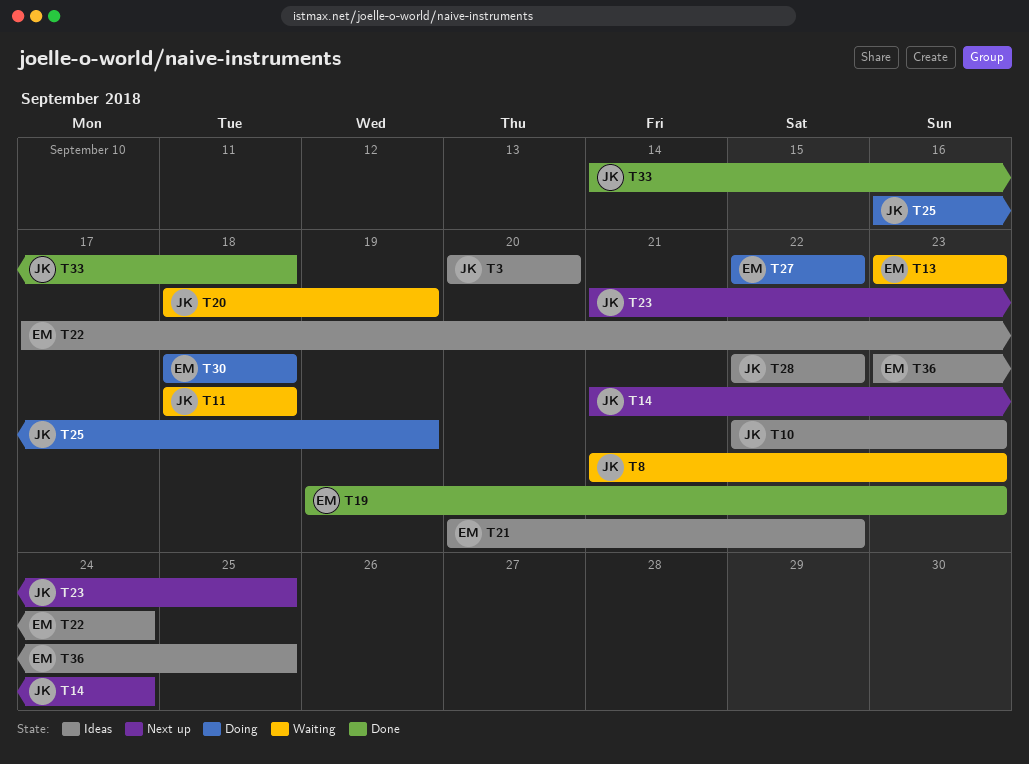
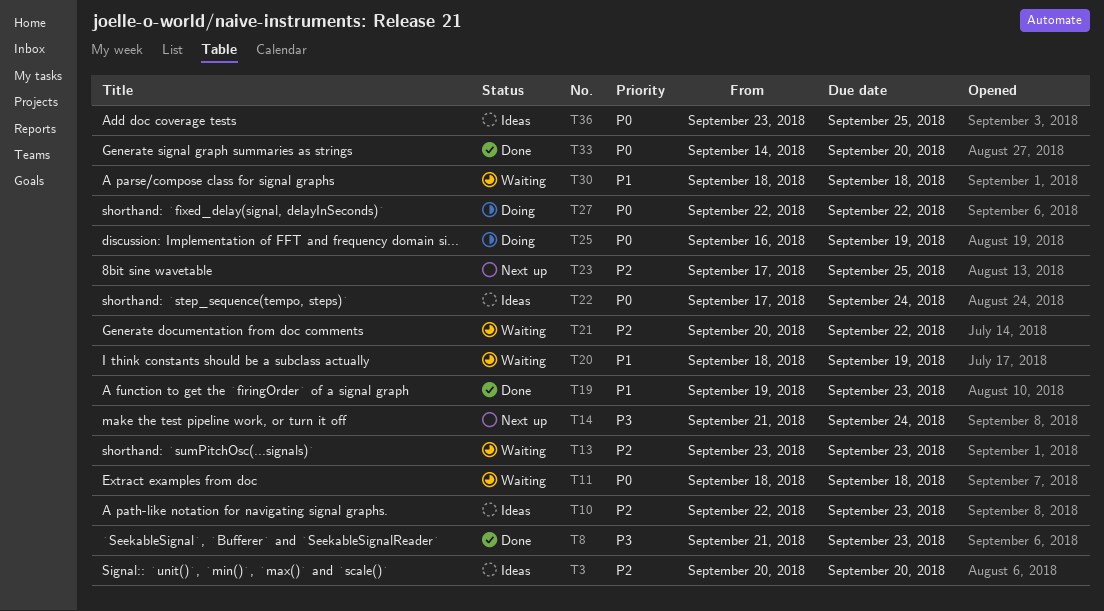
T8, status: Waiting -> Done
T21, status: Ideas -> Waiting
T23, start: Sep 21 -> Sep 17
T28: present -> none
T30, status: Doing -> Waiting
T33, due: Sep 18 -> Sep 20

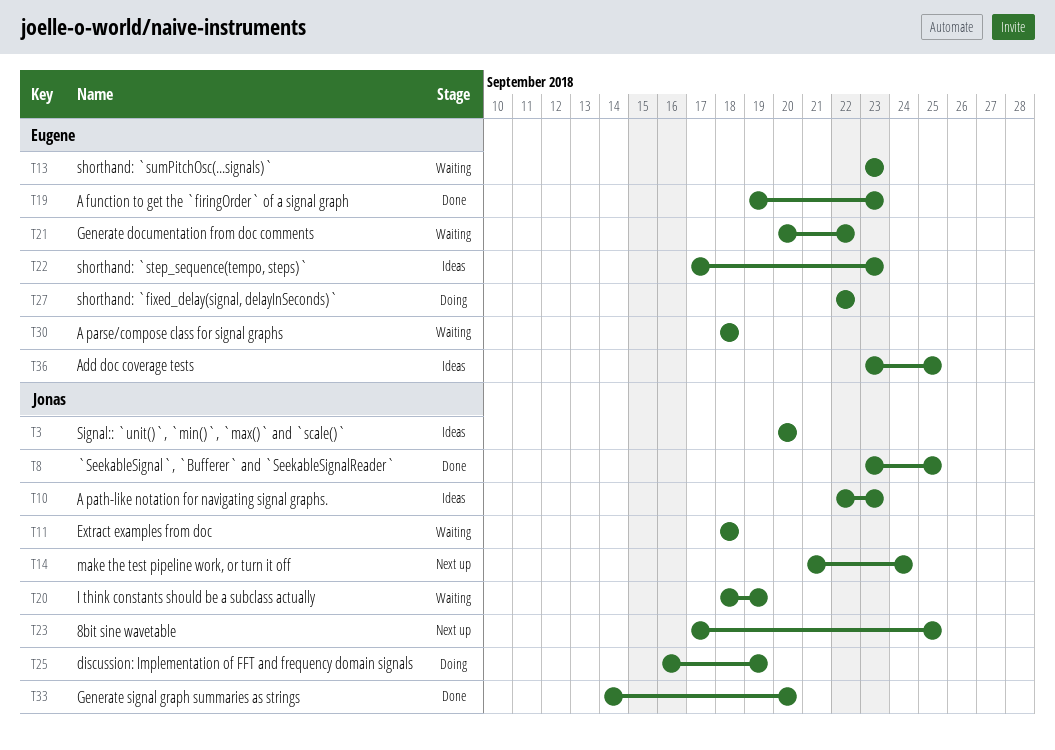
T8, start: Sep 21 -> Sep 23
T8, due: Sep 23 -> Sep 25
T22, due: Sep 24 -> Sep 23

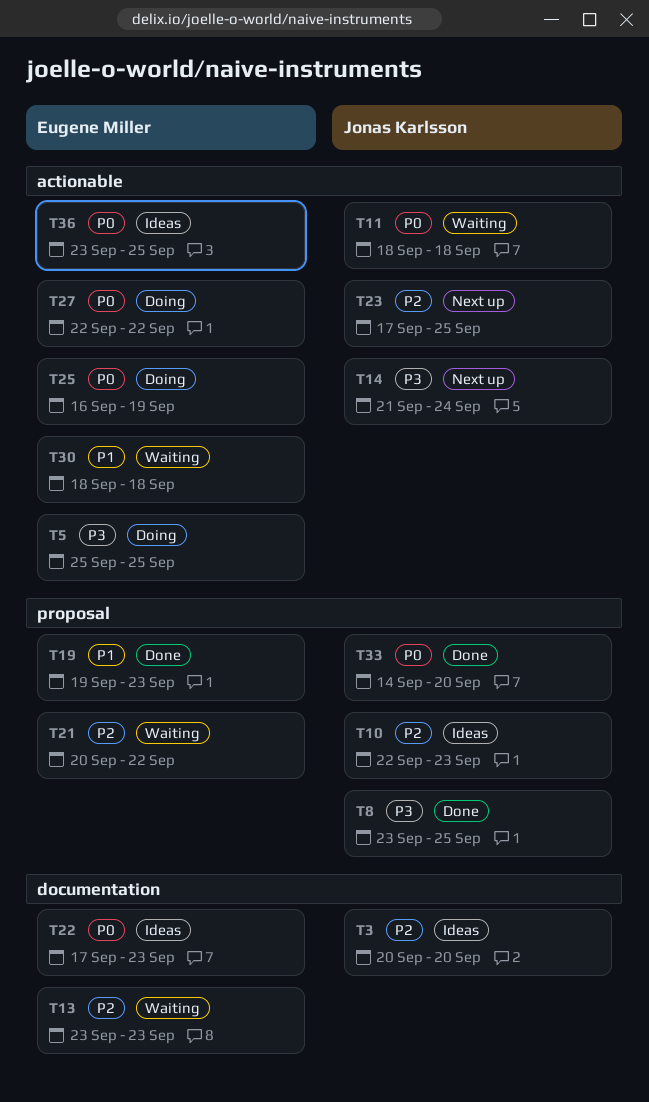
T5: none -> present
T20: present -> none
T25, owner: Jonas Karlsson -> Eugene Miller

